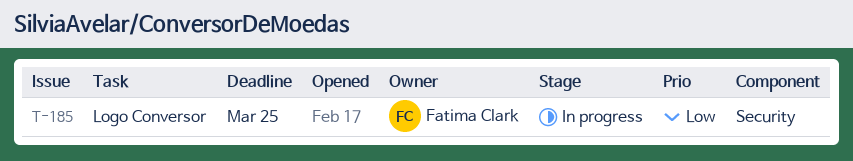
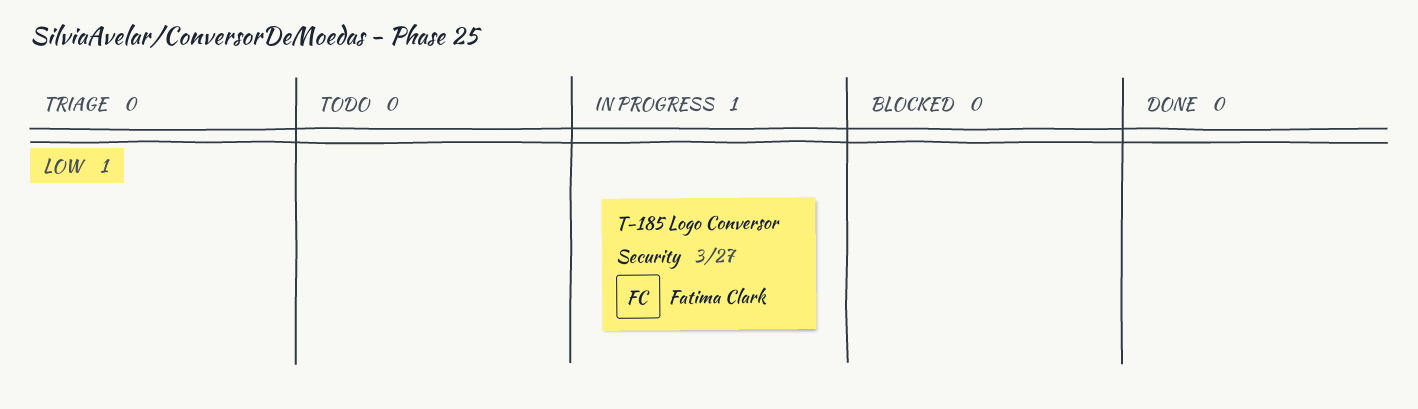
T-185, due: Mar 25 -> Mar 27

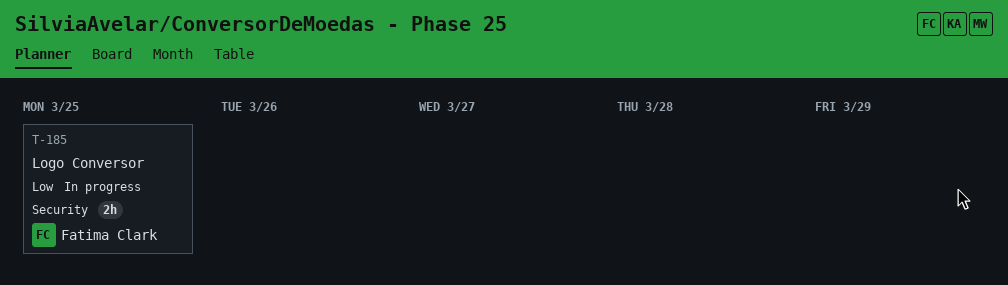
T-185, due: Mar 27 -> Mar 25

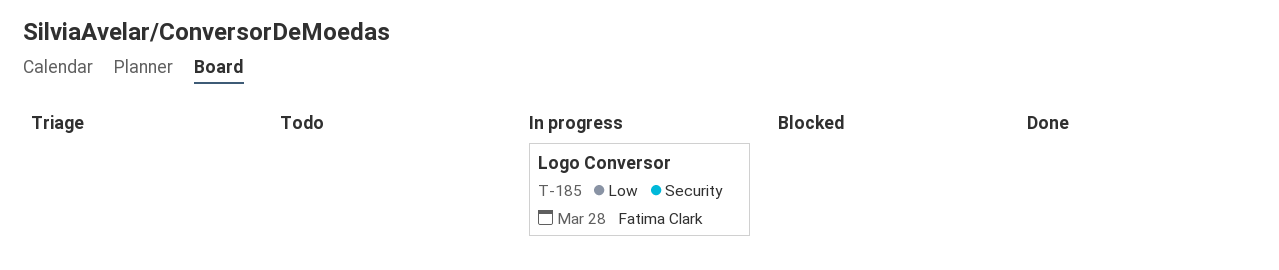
T-185, due: Mar 25 -> Mar 28

